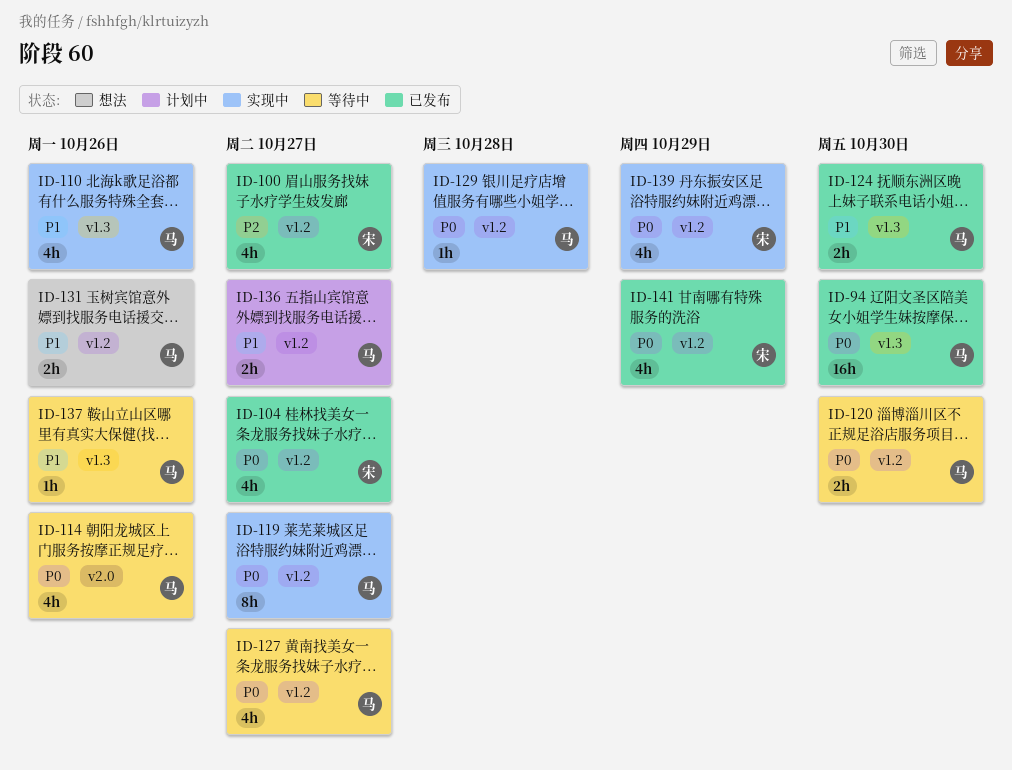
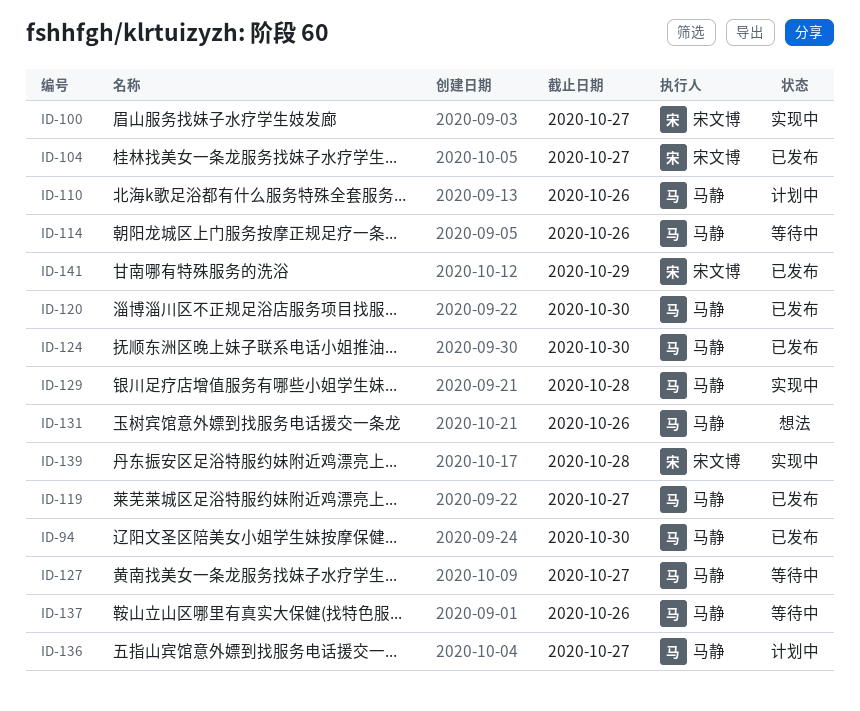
ID-100, status: 已发布 -> 实现中
ID-110, status: 实现中 -> 计划中
ID-119, status: 实现中 -> 已发布
ID-120, status: 等待中 -> 已发布
ID-139, due: Oct 29 -> Oct 28

